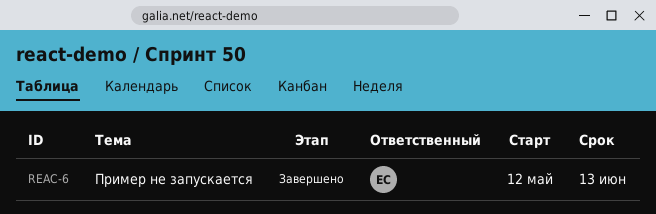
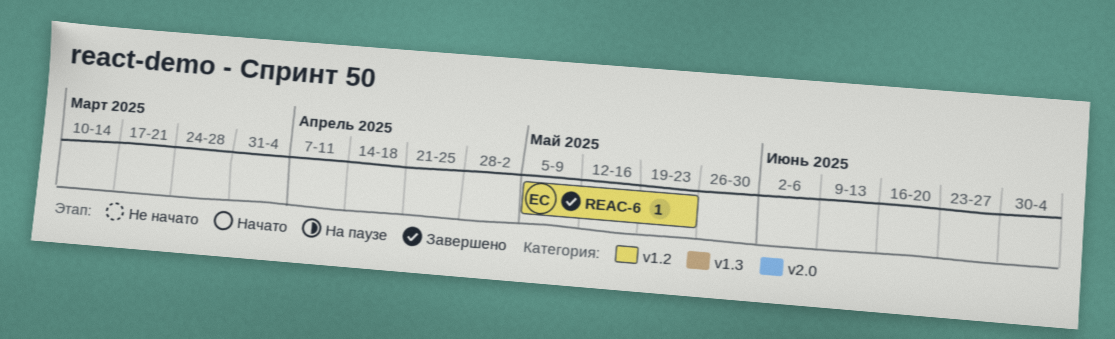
REAC-6, start: May 12 -> May 5
REAC-6, due: Jun 13 -> May 23

